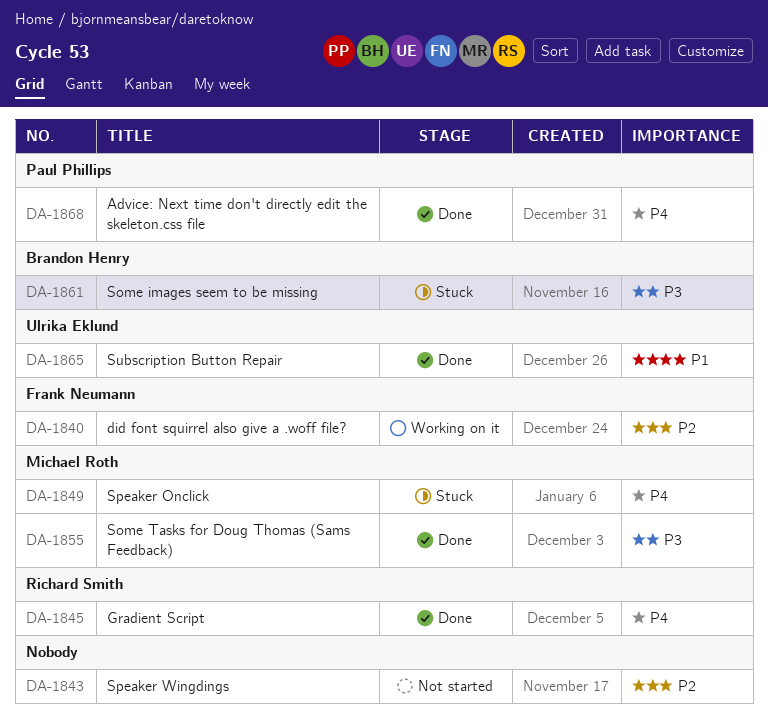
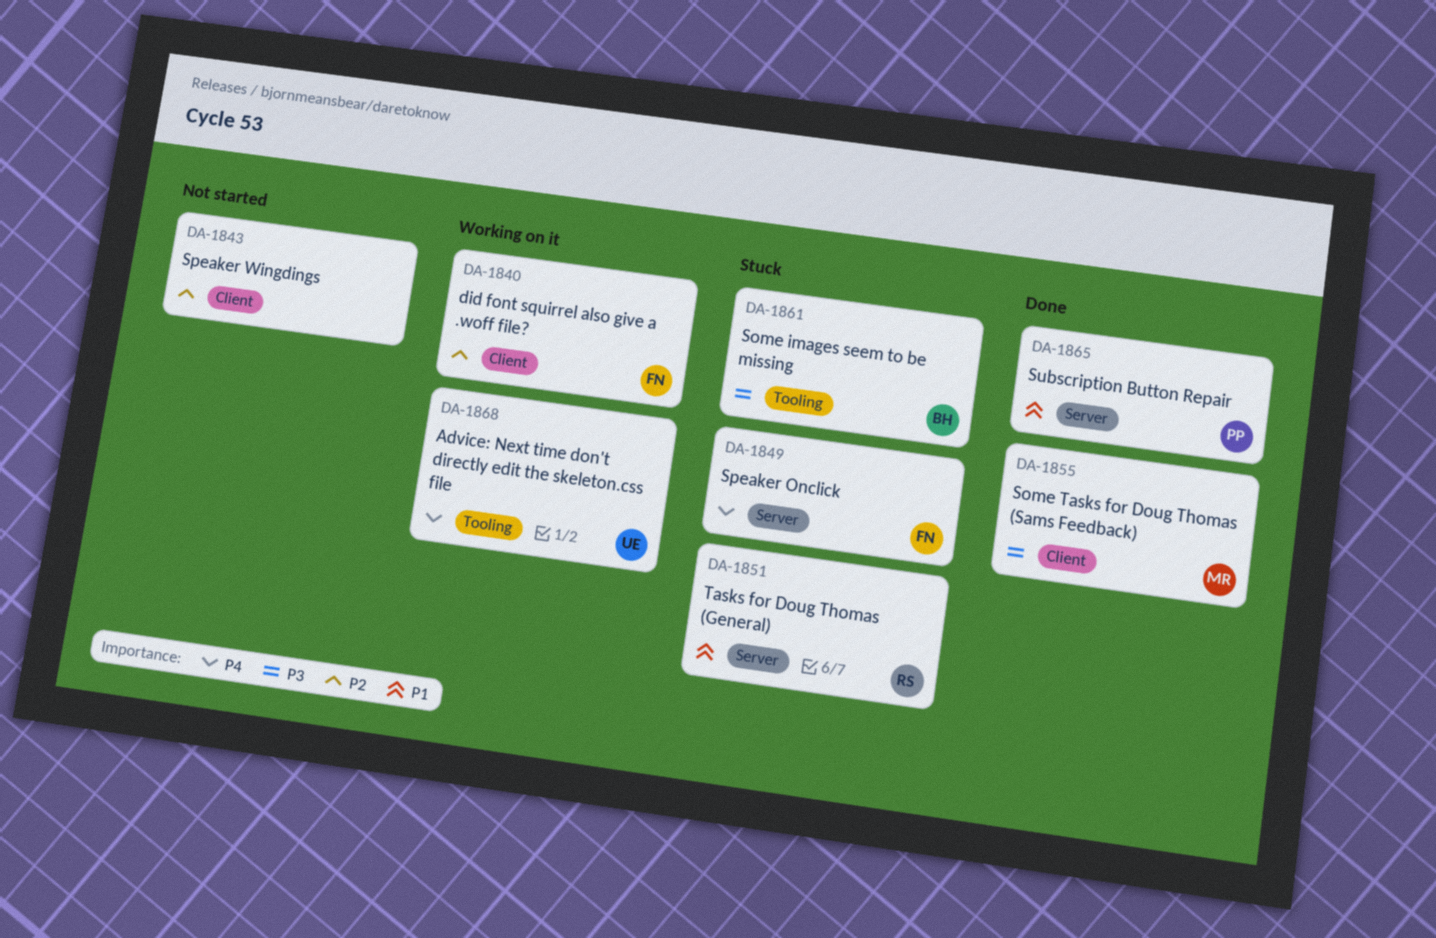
DA-1845: present -> none
DA-1849, owner: Michael Roth -> Frank Neumann
DA-1851: none -> present
DA-1865, owner: Ulrika Eklund -> Paul Phillips
DA-1868, status: Done -> Working on it
DA-1868, owner: Paul Phillips -> Ulrika Eklund

